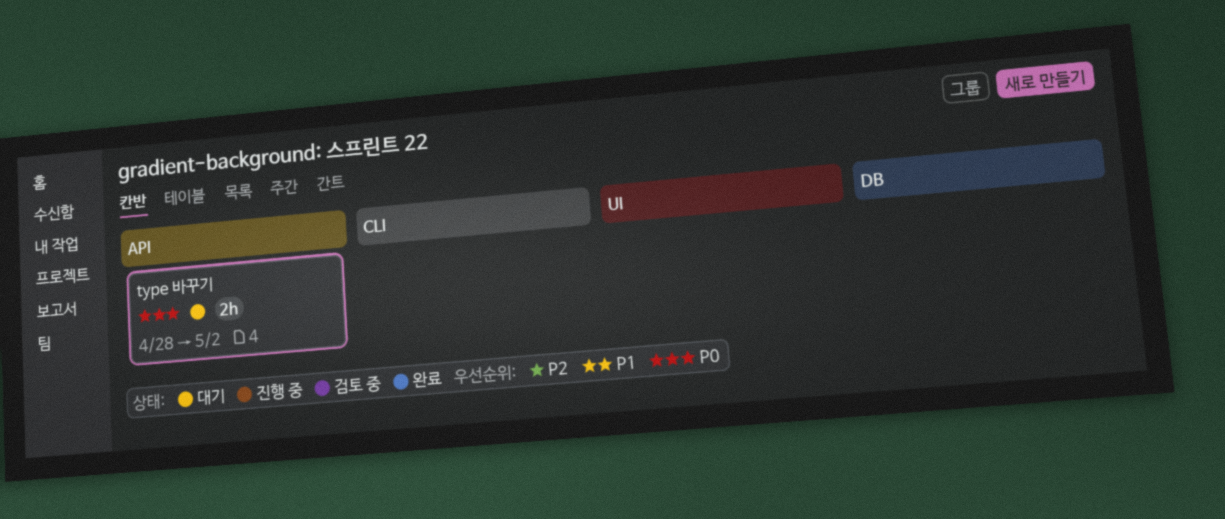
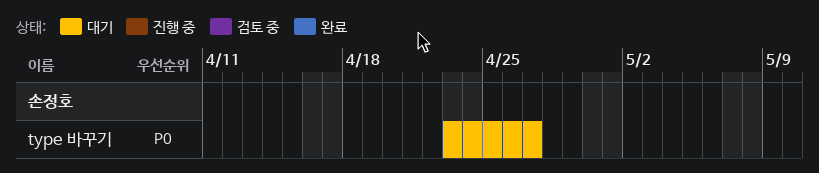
type 바꾸기, start: Apr 28 -> Apr 23
type 바꾸기, due: May 2 -> Apr 27

